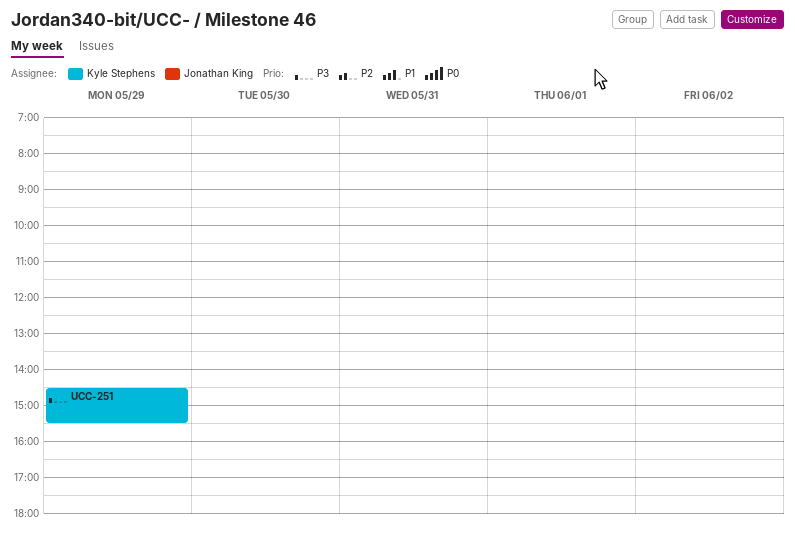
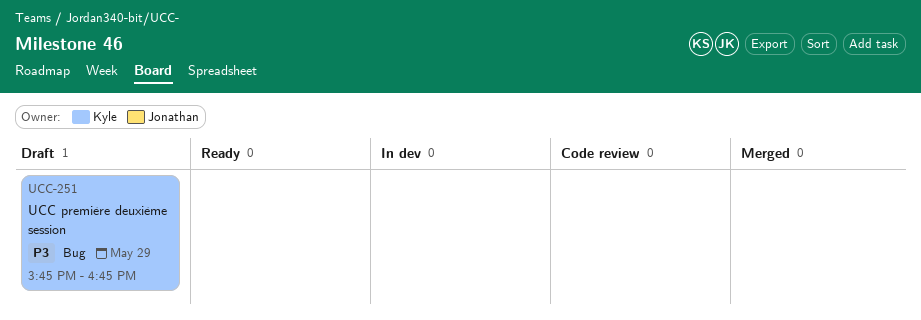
UCC-251, begins: 14:30 -> 15:45
UCC-251, ends: 15:30 -> 16:45

